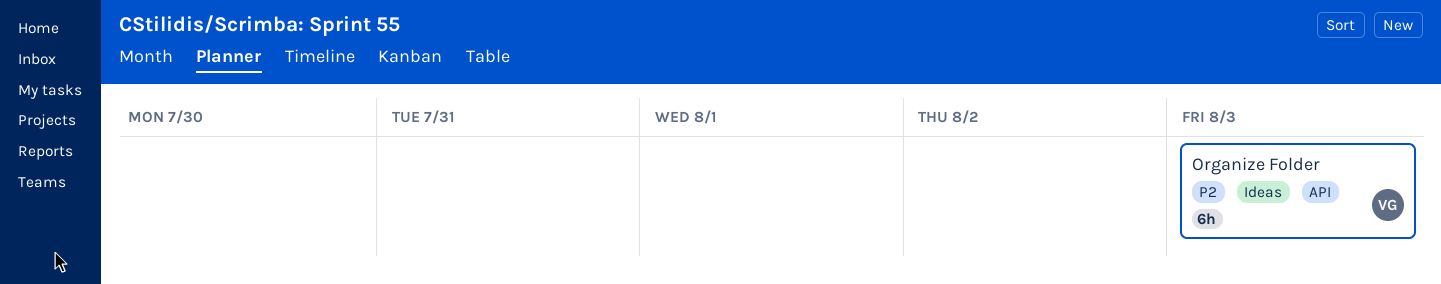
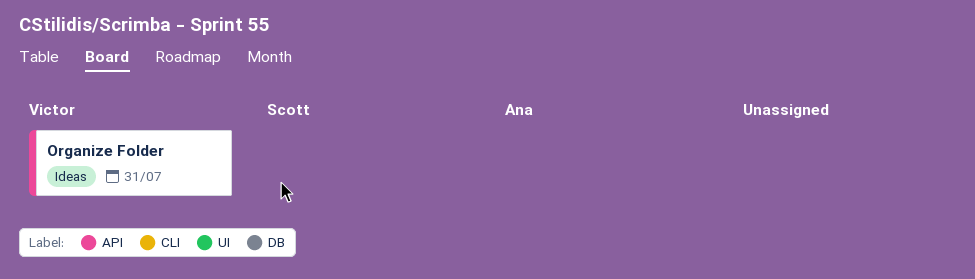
Organize Folder, due: Aug 3 -> Jul 31

